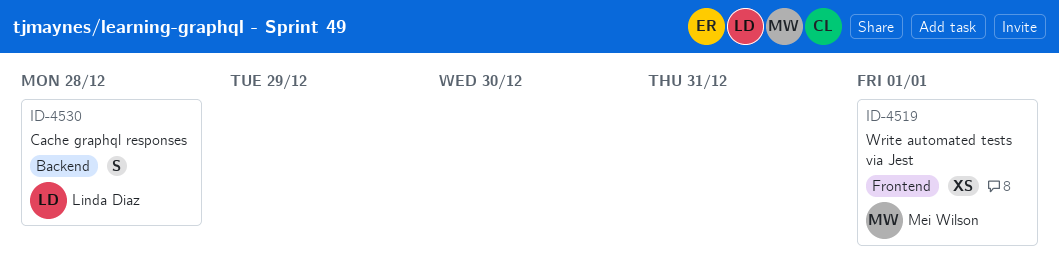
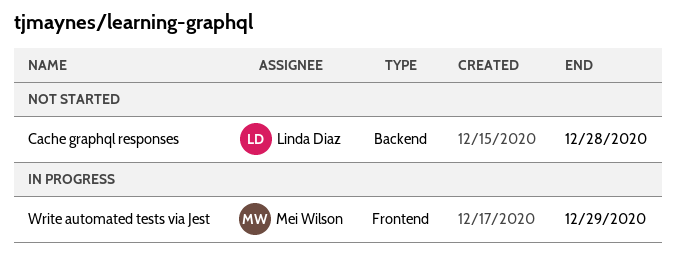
Write automated tests via Jest, due: Jan 1 -> Dec 29

